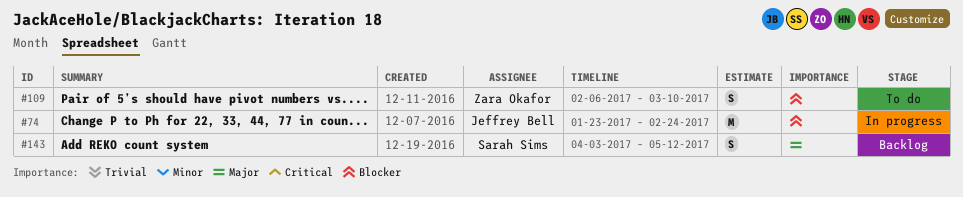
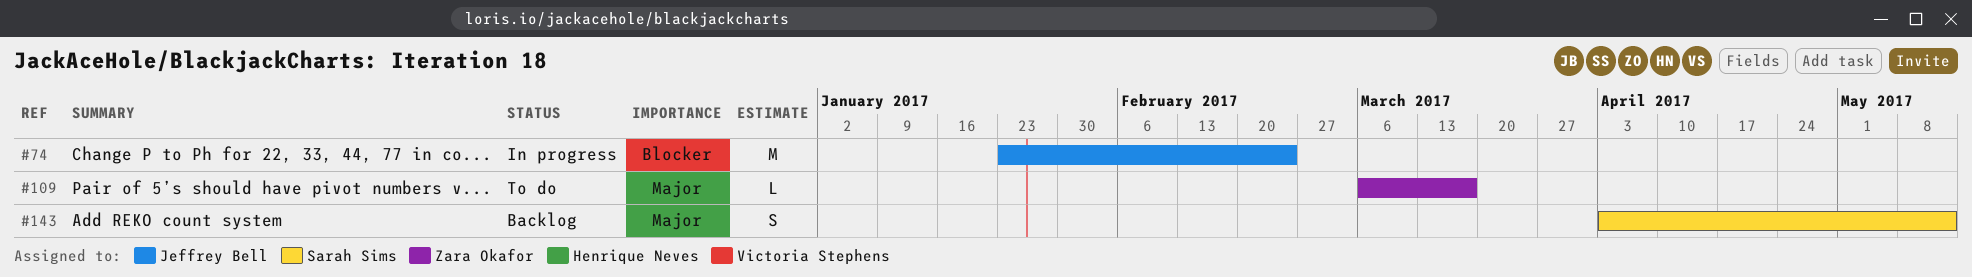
#109, priority: Blocker -> Major
#109, estimate: S -> L
#109, start: Feb 6 -> Mar 6
#109, due: Mar 10 -> Mar 17

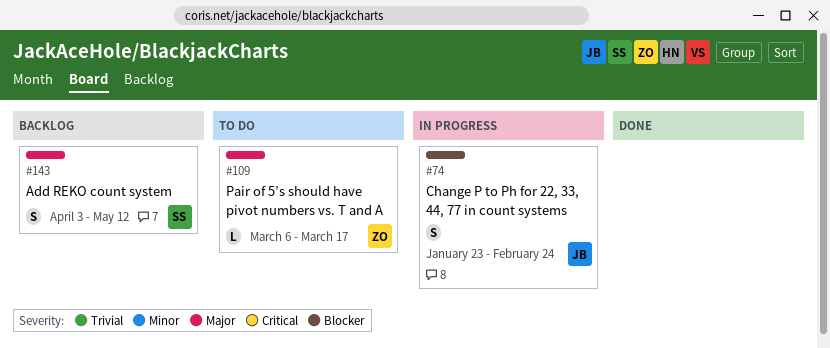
#74, estimate: M -> S

